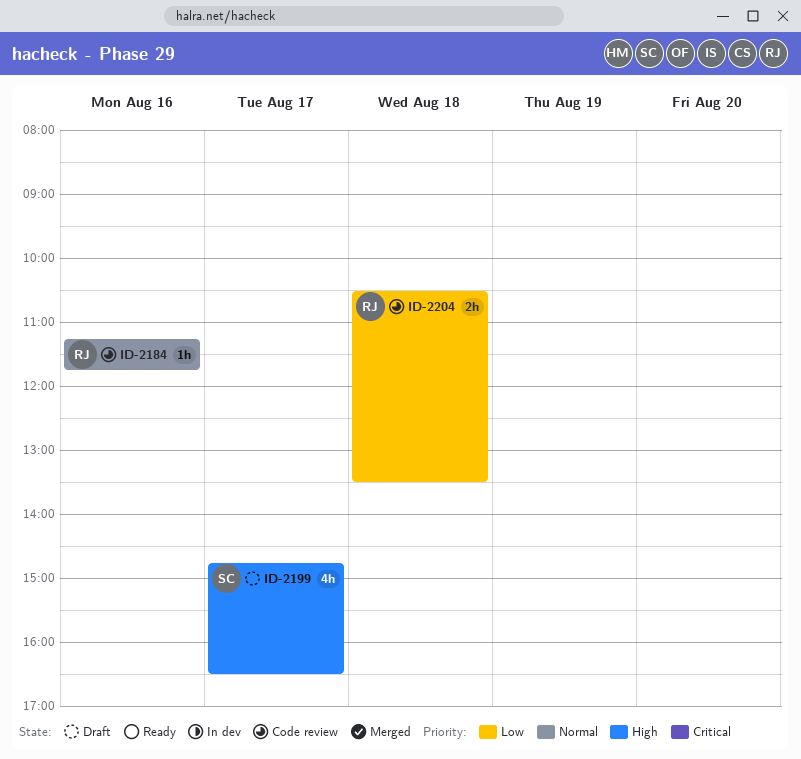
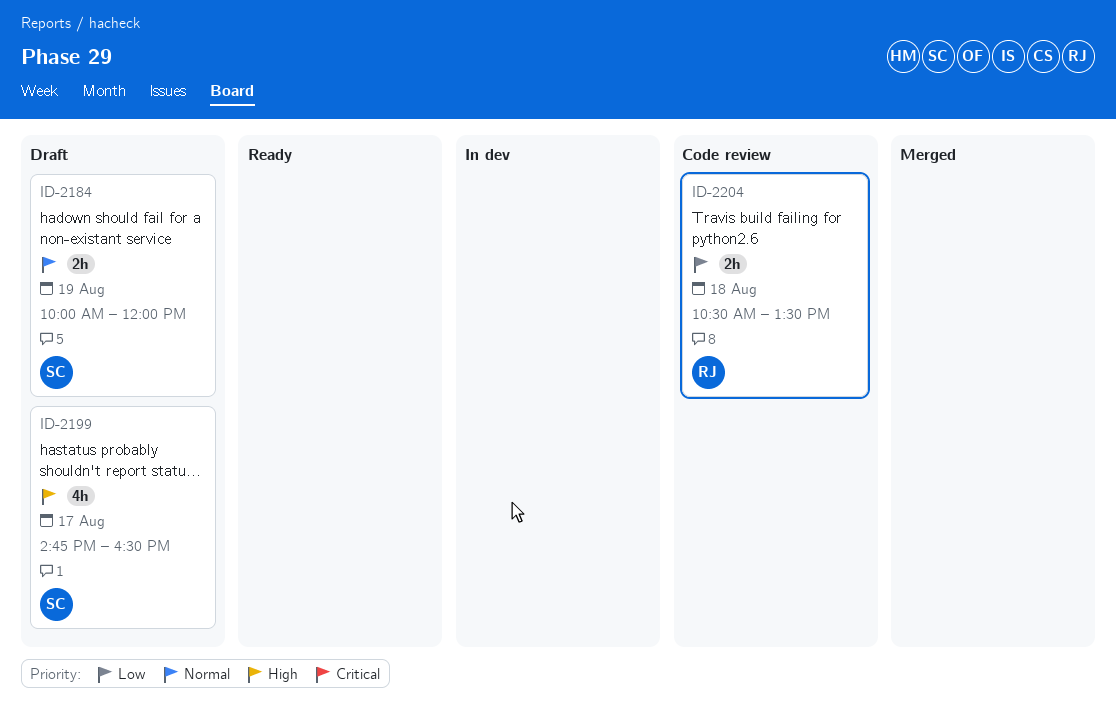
ID-2184, status: Code review -> Draft
ID-2184, owner: RJ -> SC
ID-2184, estimate: 1h -> 2h
ID-2184, day: Aug 16 -> Aug 19
ID-2184, begins: 11:15 -> 10:00
ID-2184, ends: 11:45 -> 12:00

